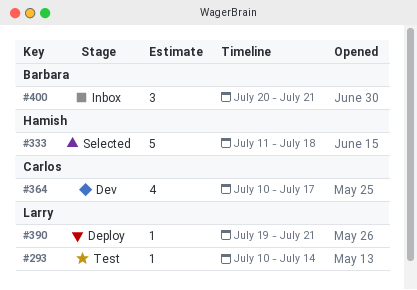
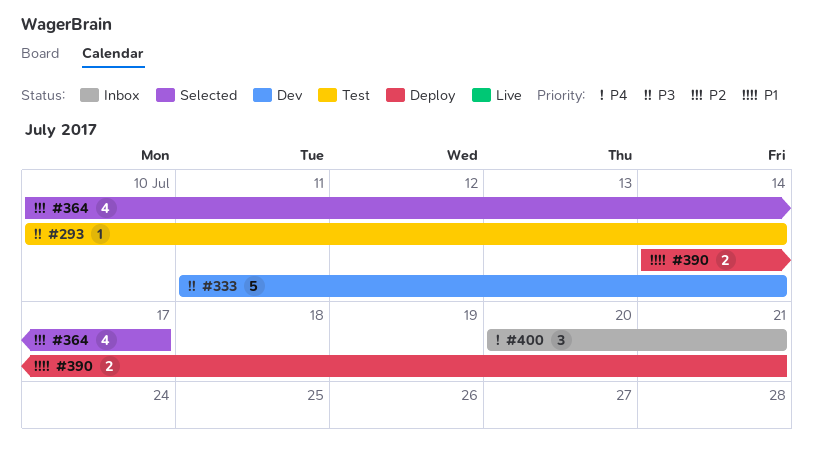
#333, status: Selected -> Dev
#333, due: Jul 18 -> Jul 14
#364, status: Dev -> Selected
#390, estimate: 1 -> 2
#390, start: Jul 19 -> Jul 14

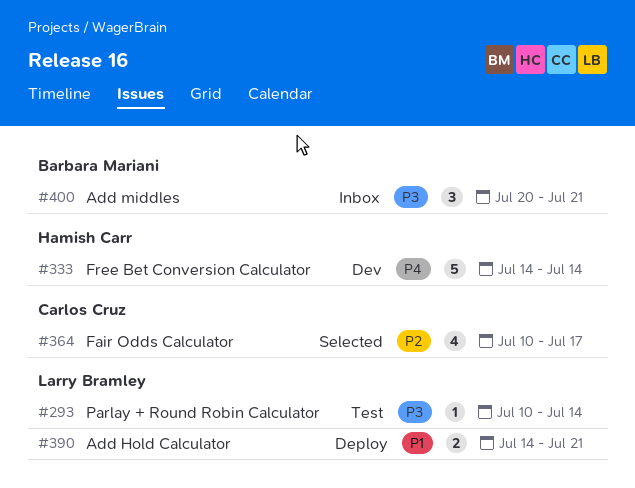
#333, priority: P3 -> P4
#333, start: Jul 11 -> Jul 14
#400, priority: P4 -> P3

